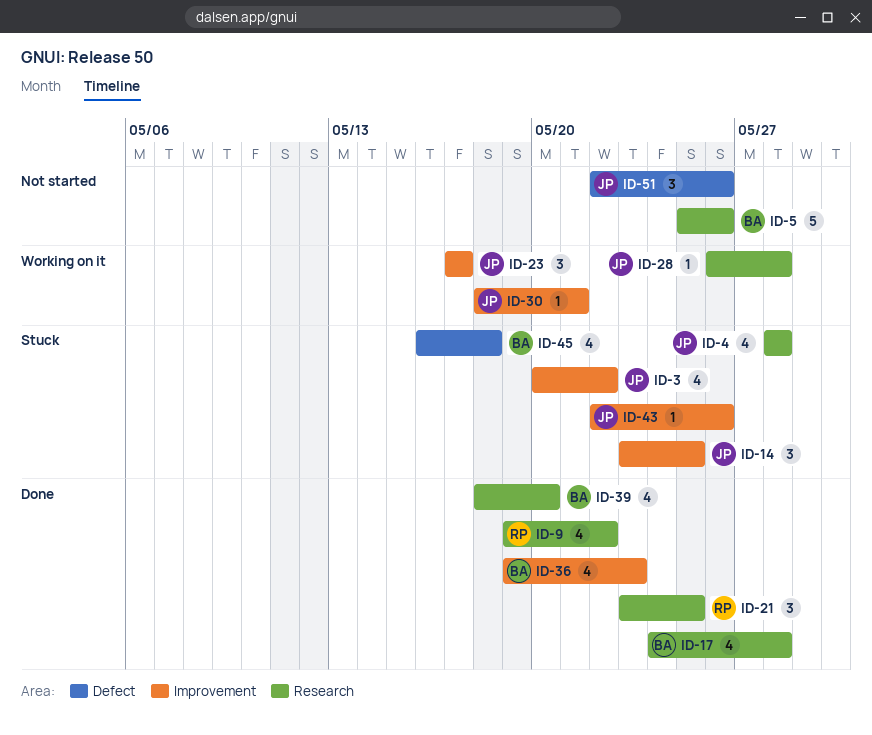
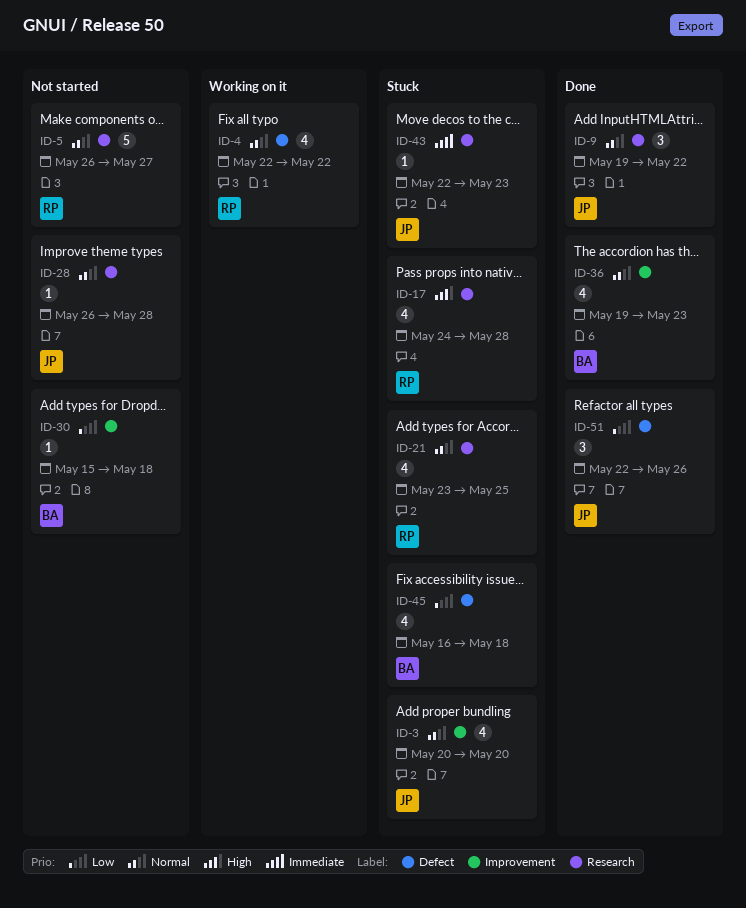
ID-3, due: May 22 -> May 20
ID-4, status: Stuck -> Working on it
ID-4, owner: JP -> RP
ID-4, label: Research -> Defect
ID-4, start: May 28 -> May 22
ID-4, due: May 28 -> May 22
ID-5, owner: BA -> RP
ID-5, start: May 25 -> May 26
ID-5, due: May 26 -> May 27
ID-9, owner: RP -> JP
ID-9, estimate: 4 -> 3
ID-14: present -> none
ID-17, status: Done -> Stuck
ID-17, owner: BA -> RP
ID-21, status: Done -> Stuck
ID-21, estimate: 3 -> 4
ID-23: present -> none
ID-28, status: Working on it -> Not started
ID-30, status: Working on it -> Not started
ID-30, owner: JP -> BA
ID-30, start: May 18 -> May 15
ID-30, due: May 21 -> May 18
ID-39: present -> none
ID-43, label: Improvement -> Research
ID-43, due: May 26 -> May 23
ID-51, status: Not started -> Done

